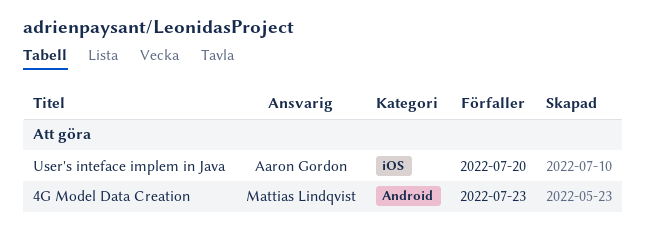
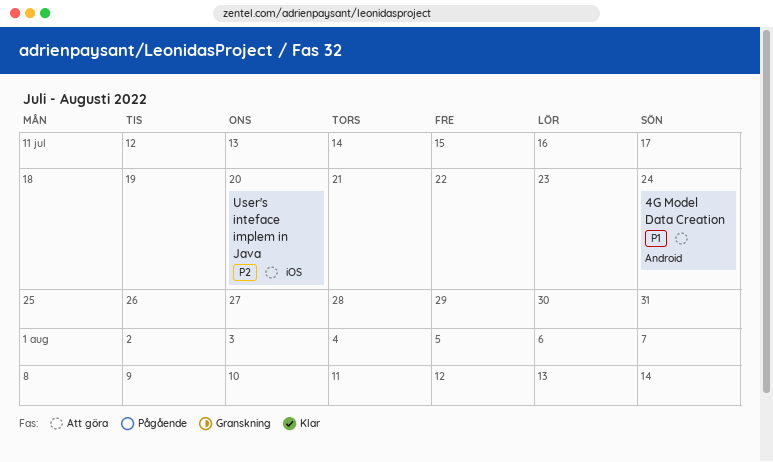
4G Model Data Creation, due: Jul 23 -> Jul 24

